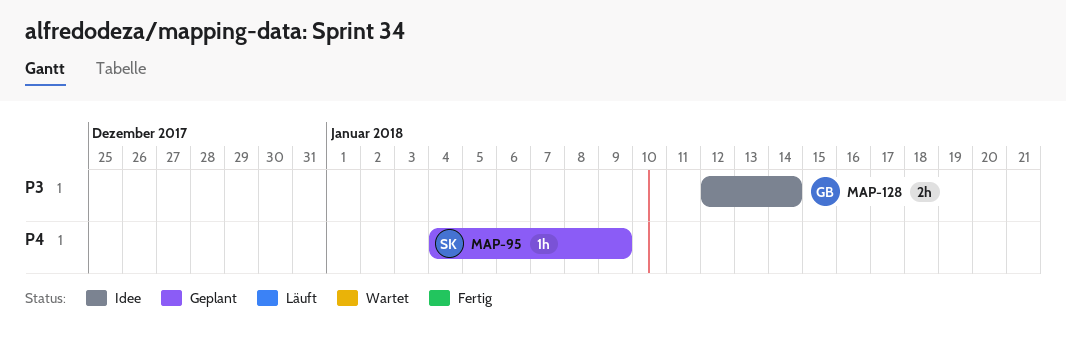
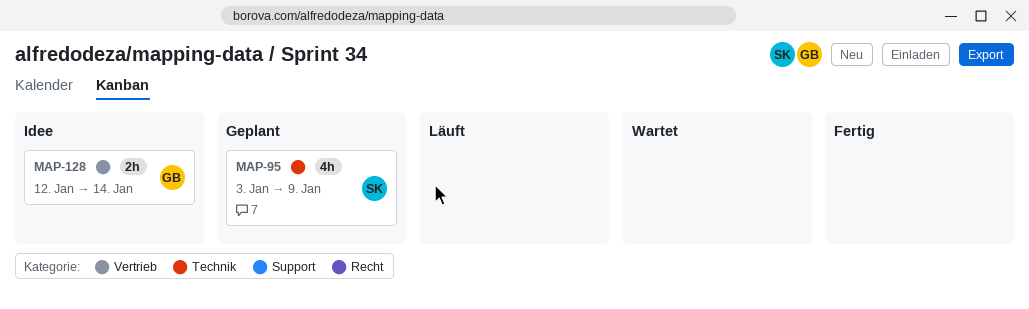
MAP-95, estimate: 1h -> 4h
MAP-95, start: Jan 4 -> Jan 3

